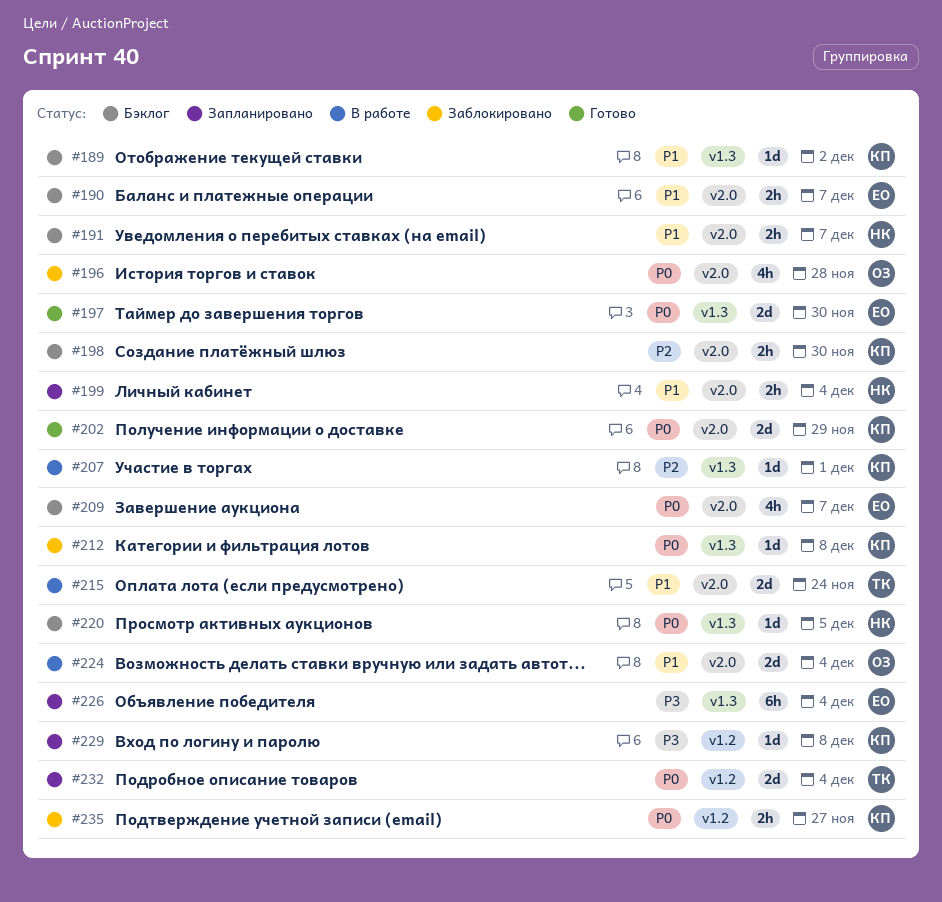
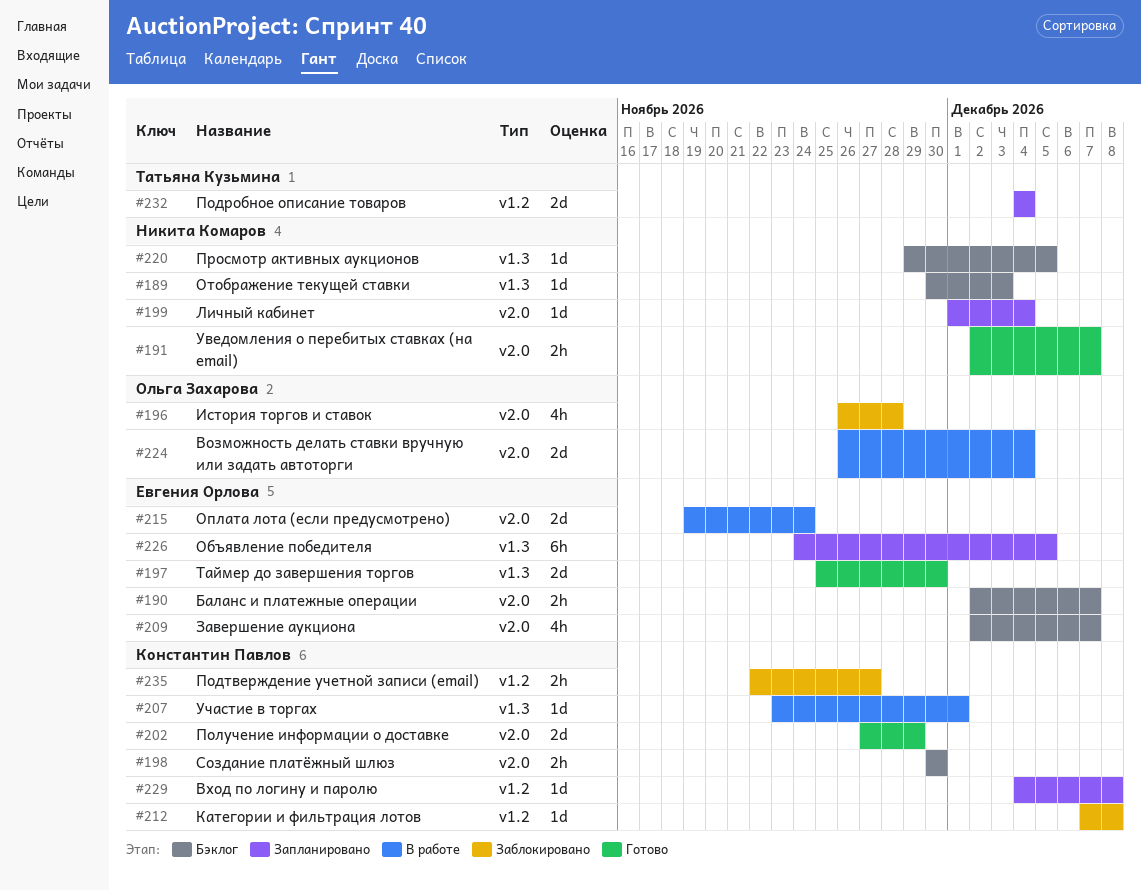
#189, owner: Константин Павлов -> Никита Комаров
#189, due: Dec 2 -> Dec 3
#191, status: Бэклог -> Готово
#199, estimate: 2h -> 1d
#212, label: v1.3 -> v1.2
#215, owner: Татьяна Кузьмина -> Евгения Орлова
#226, due: Dec 4 -> Dec 5

